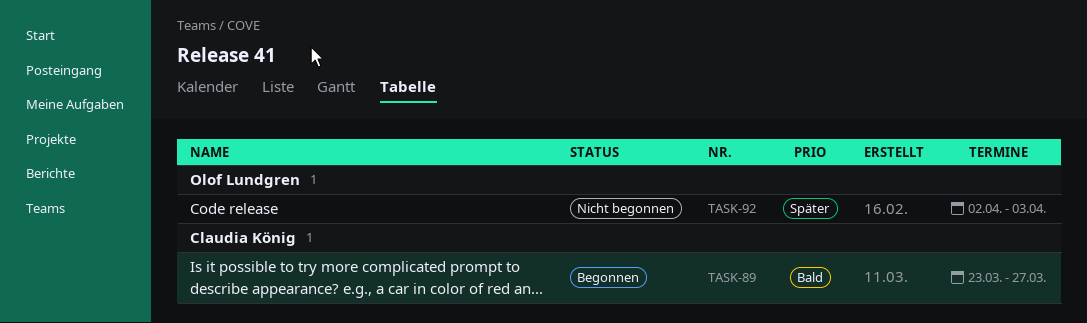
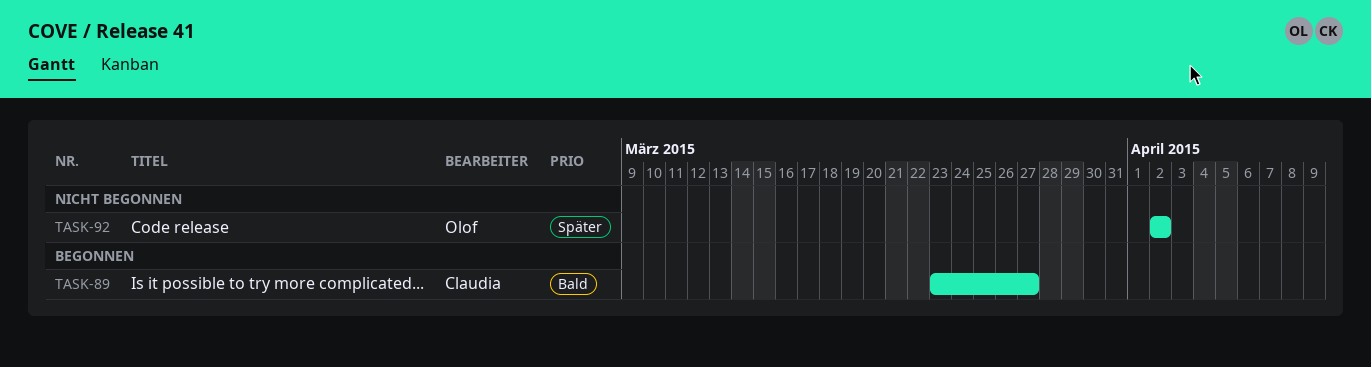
TASK-92, due: Apr 3 -> Apr 2

